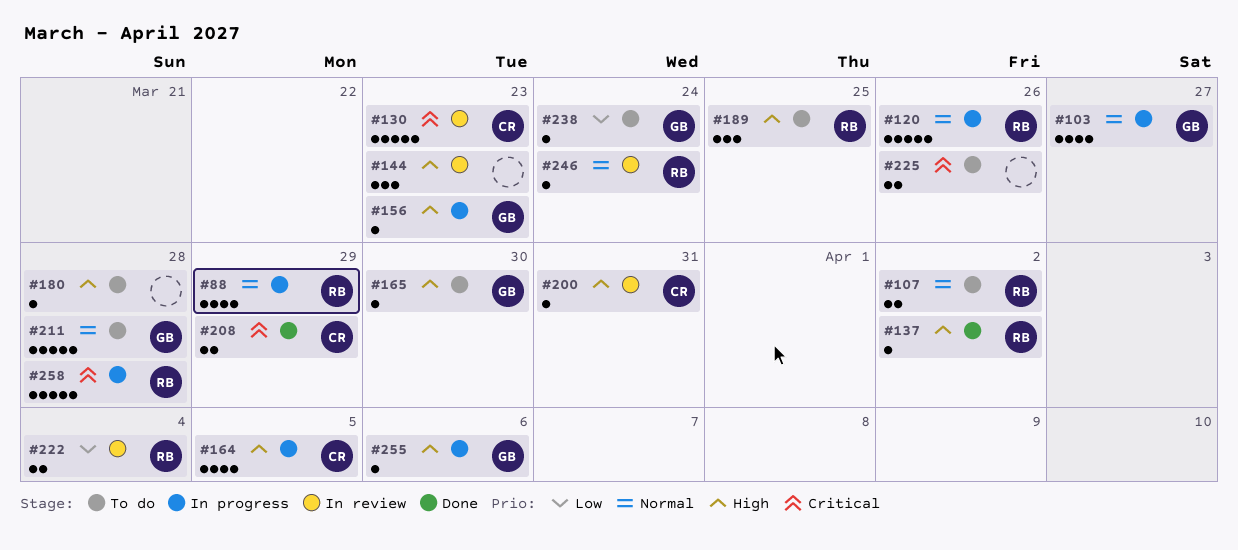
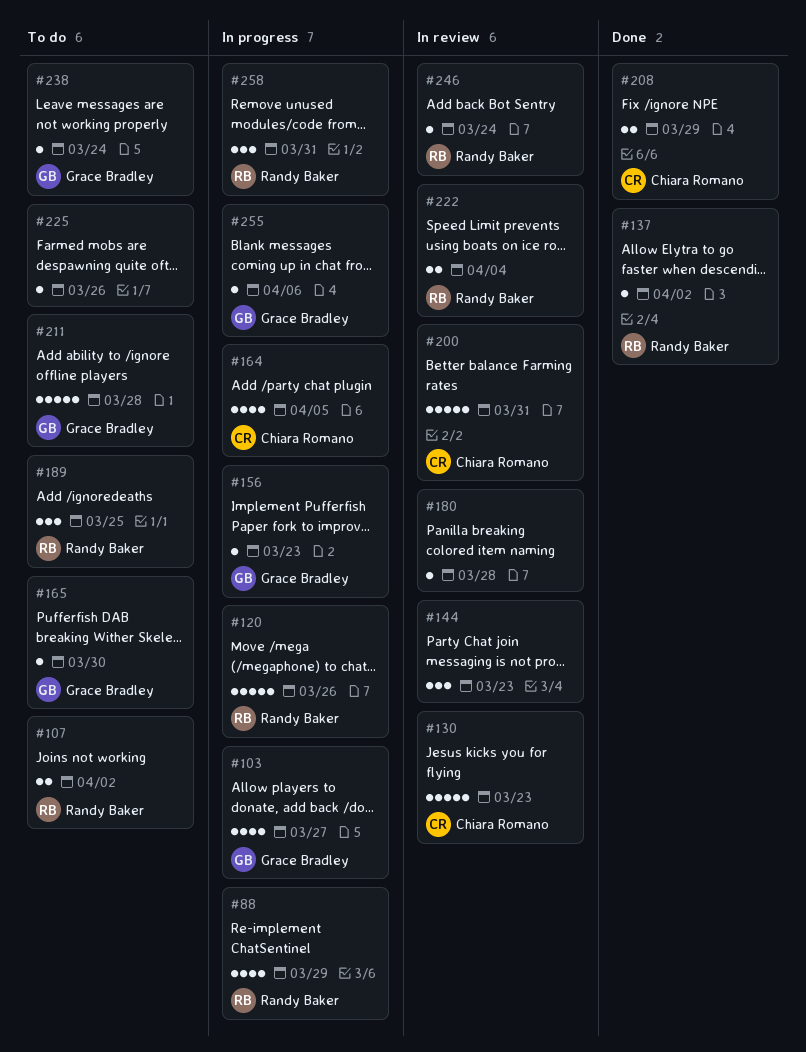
#180, status: To do -> In review
#200, estimate: 1 -> 5
#225, estimate: 2 -> 1
#258, estimate: 5 -> 3
#258, due: Mar 28 -> Mar 31

